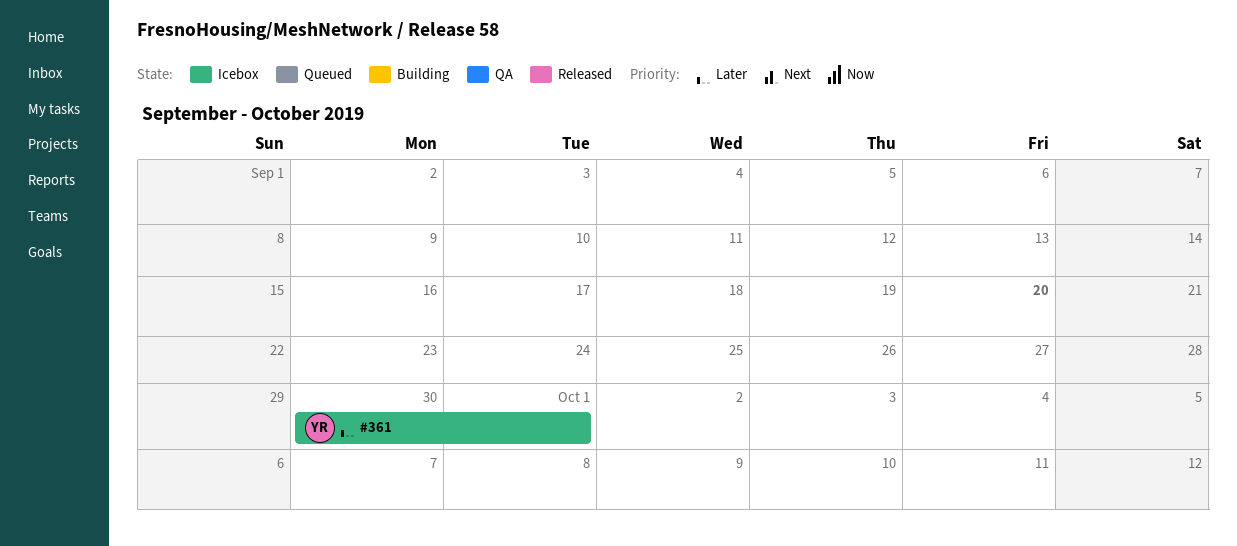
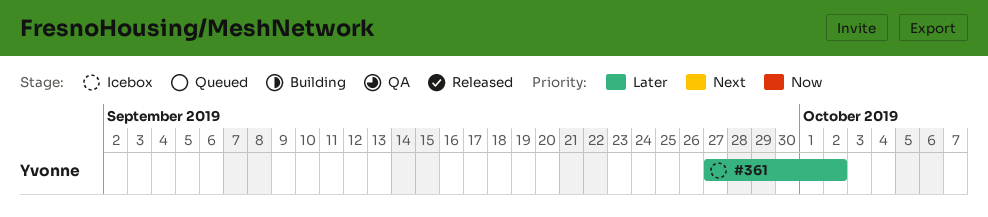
#361, start: Sep 30 -> Sep 27
#361, due: Oct 1 -> Oct 2

